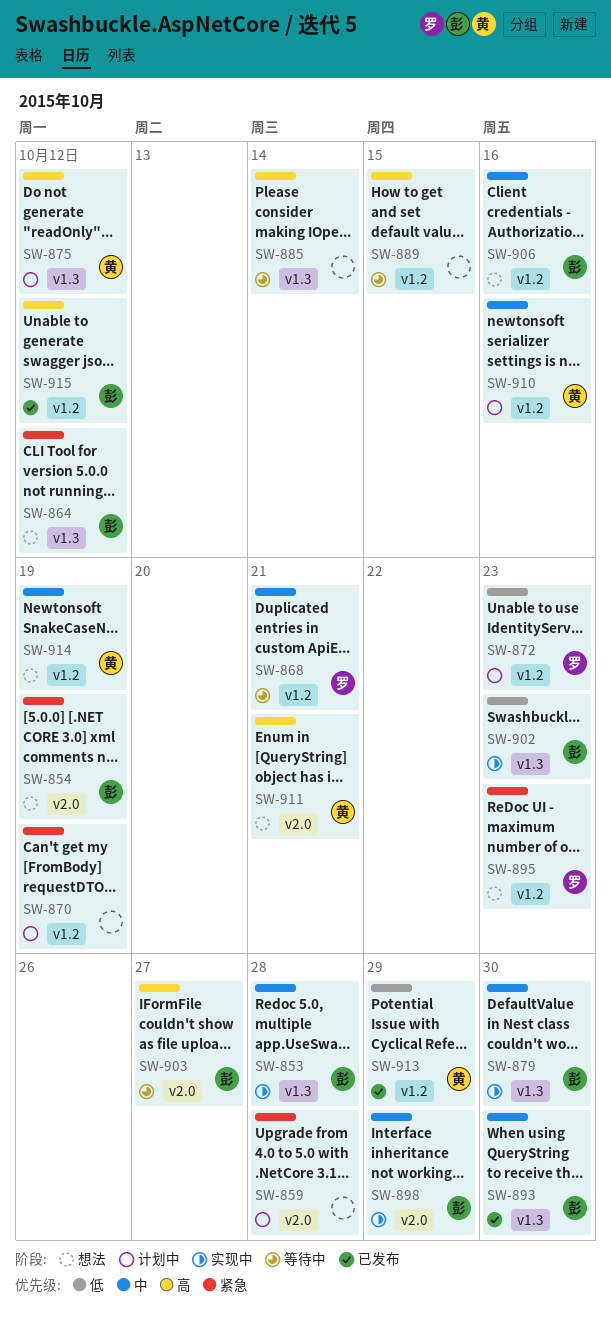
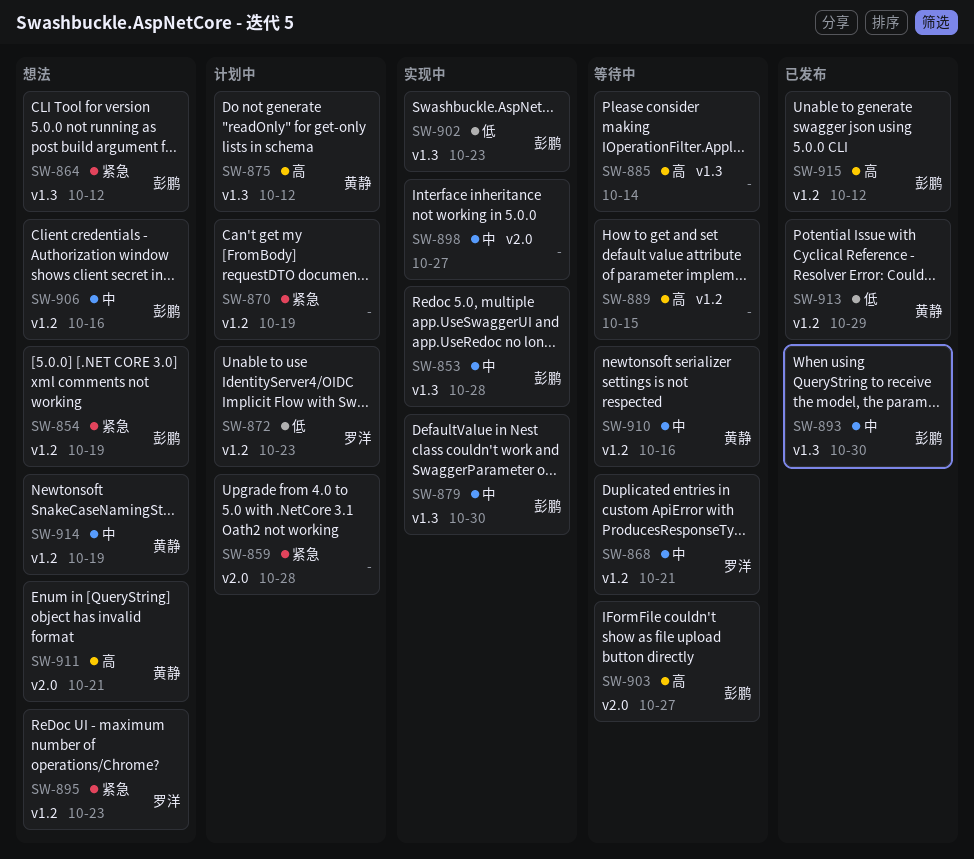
SW-854, label: v2.0 -> v1.2
SW-898, owner: 彭鹏 -> none
SW-898, due: Oct 29 -> Oct 27
SW-910, status: 计划中 -> 等待中

